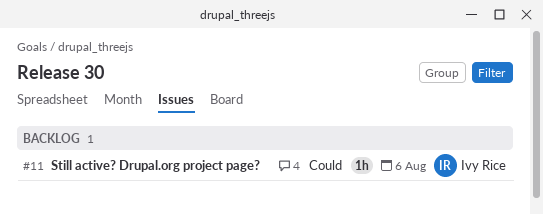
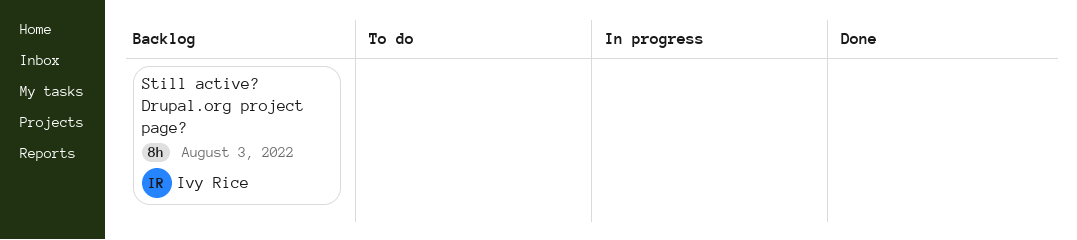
Still active? Drupal.org project page?, estimate: 1h -> 8h
Still active? Drupal.org project page?, due: Aug 6 -> Aug 3

